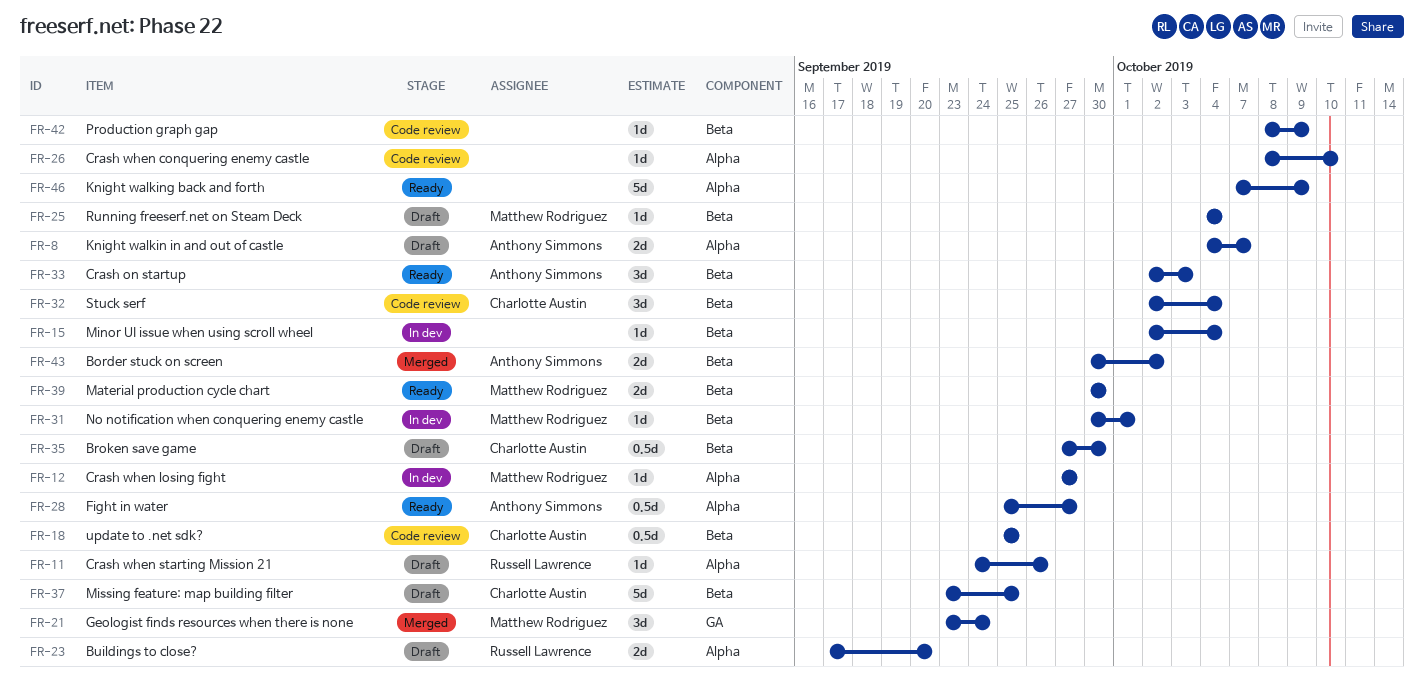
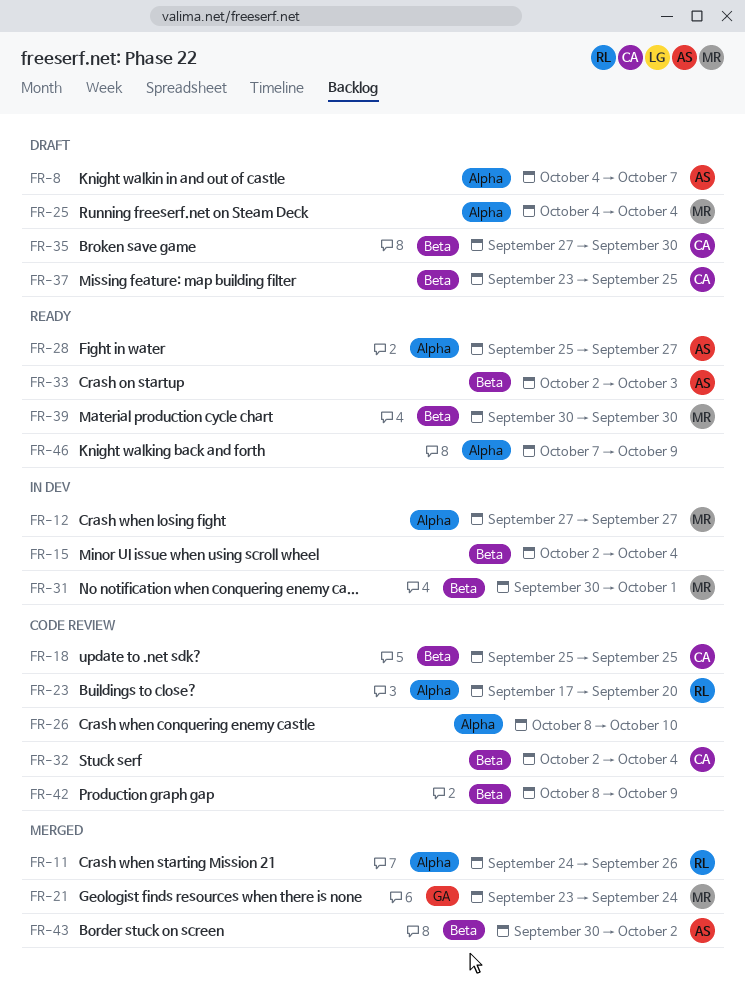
FR-11, status: Draft -> Merged
FR-23, status: Draft -> Code review
FR-25, label: Beta -> Alpha

